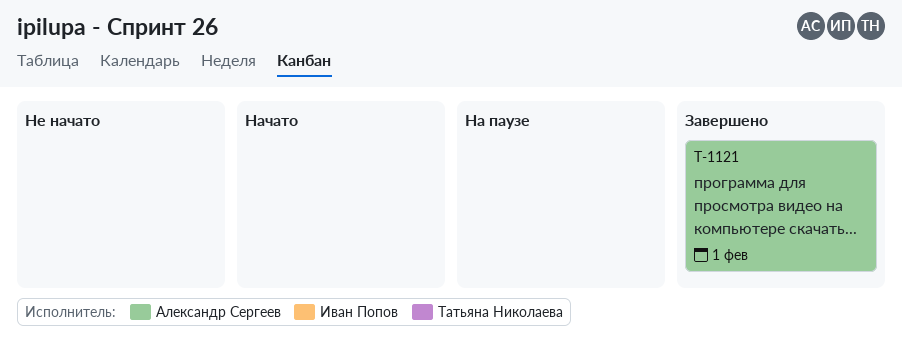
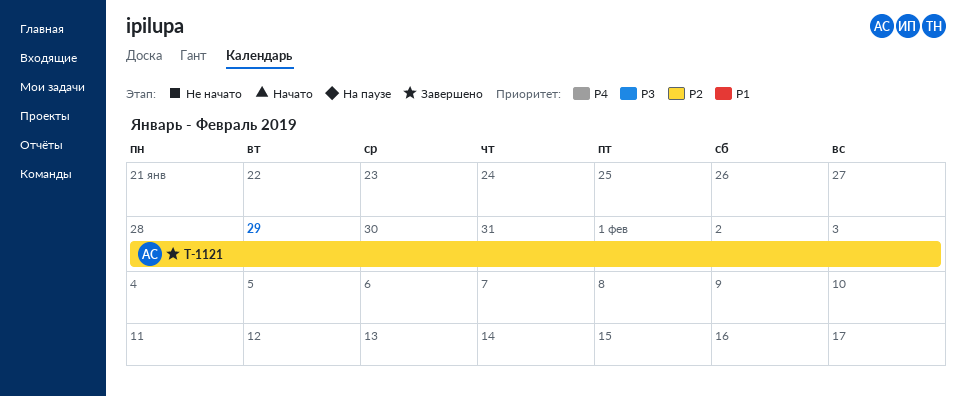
T-1121, due: Feb 1 -> Feb 3

